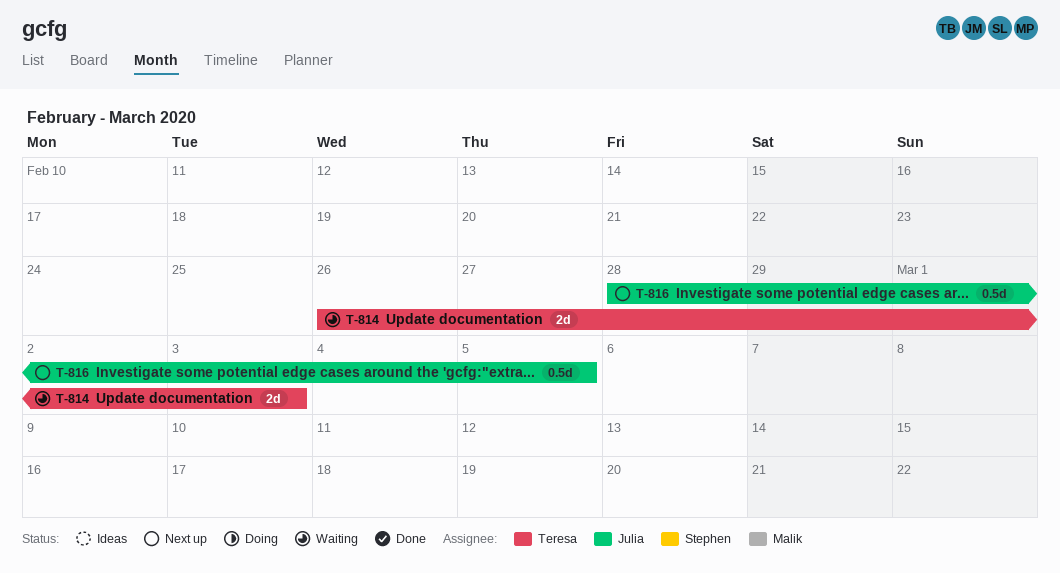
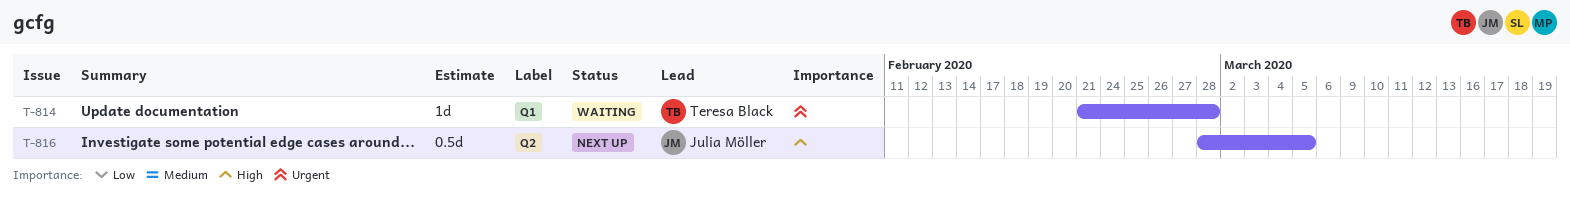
T-814, estimate: 2d -> 1d
T-814, start: Feb 26 -> Feb 21
T-814, due: Mar 3 -> Feb 28

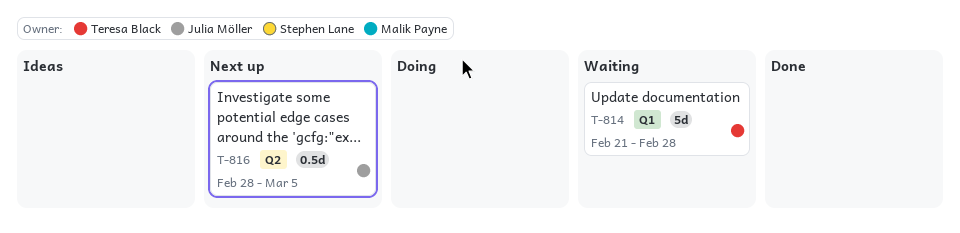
T-814, estimate: 1d -> 5d

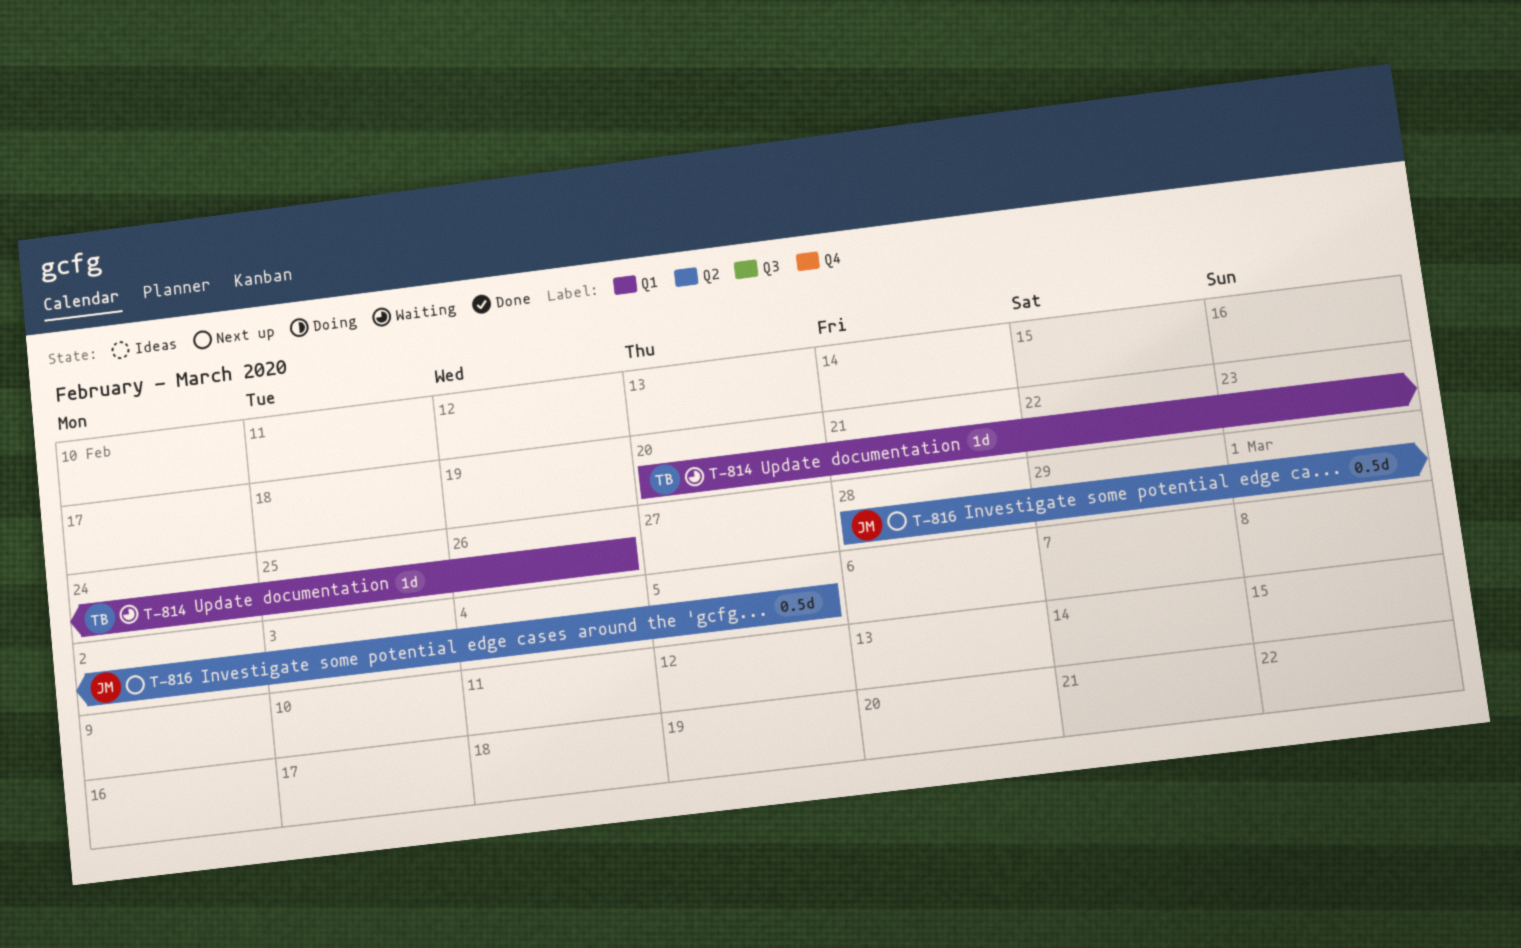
T-814, estimate: 5d -> 1d
T-814, start: Feb 21 -> Feb 20
T-814, due: Feb 28 -> Feb 26

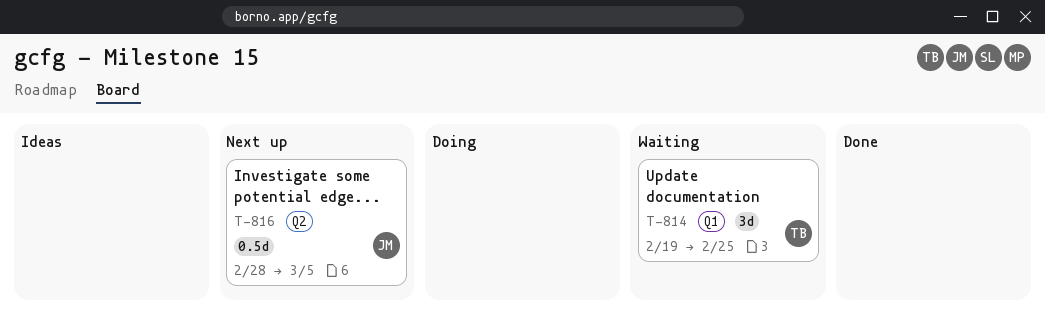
T-814, estimate: 1d -> 3d
T-814, start: Feb 20 -> Feb 19
T-814, due: Feb 26 -> Feb 25

